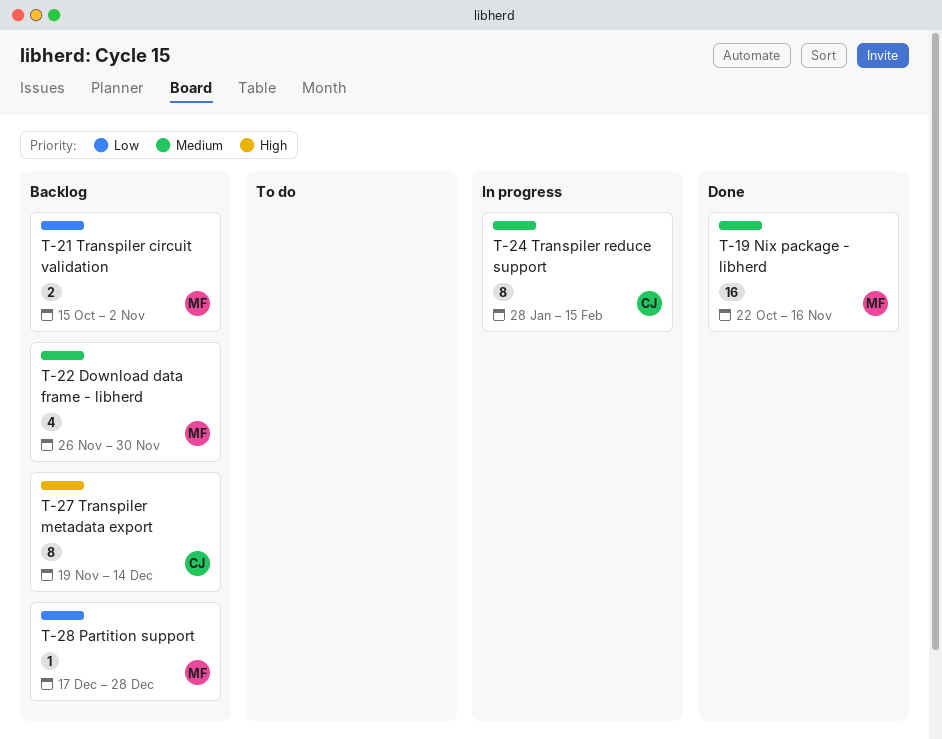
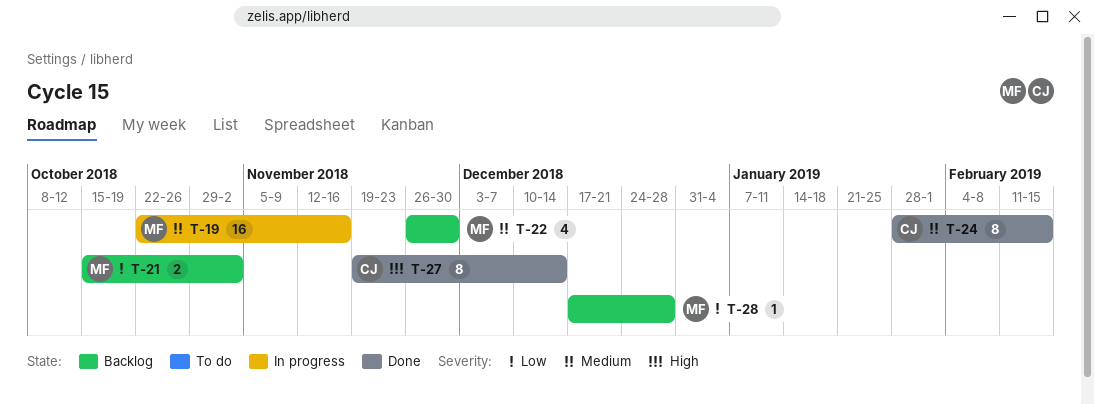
T-19, status: Done -> In progress
T-24, status: In progress -> Done
T-27, status: Backlog -> Done

